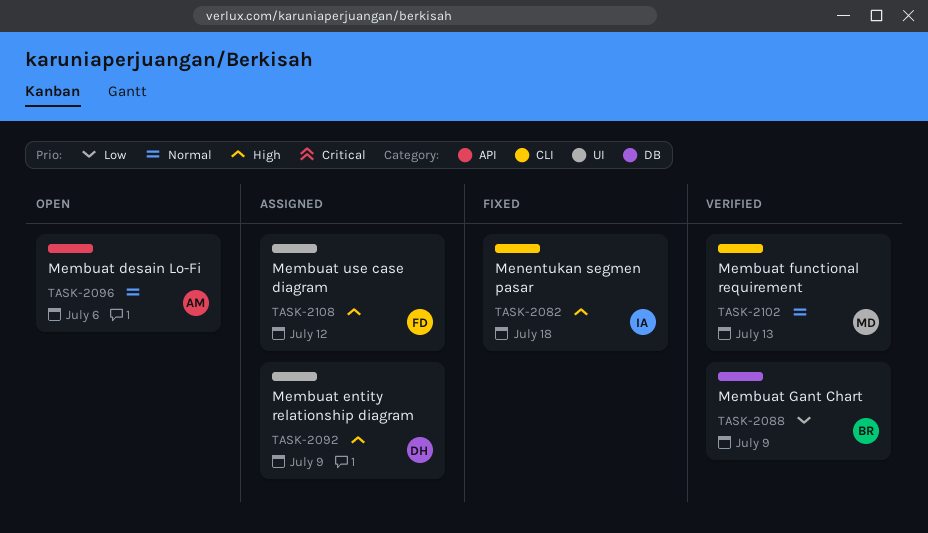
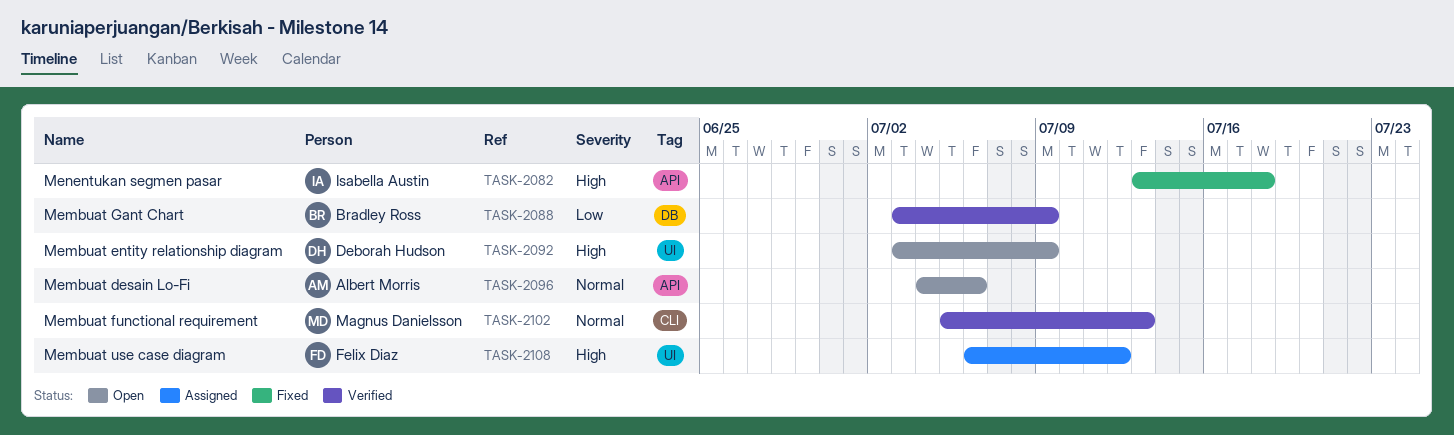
TASK-2082, label: CLI -> API
TASK-2092, status: Assigned -> Open

